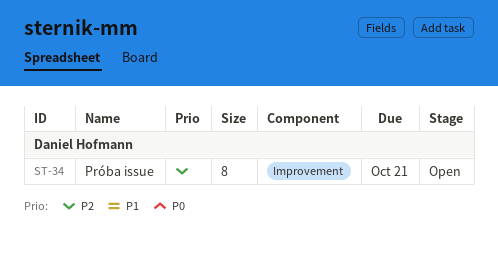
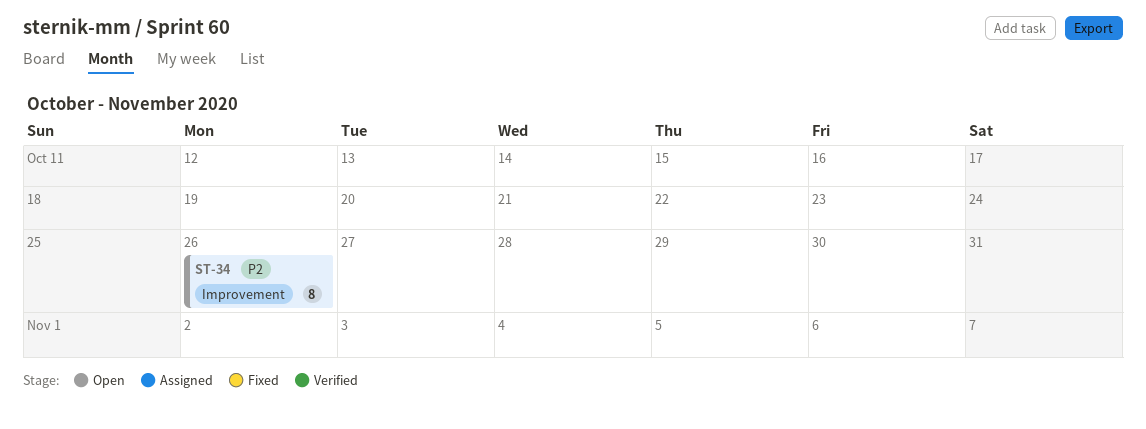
ST-34, due: Oct 21 -> Oct 26

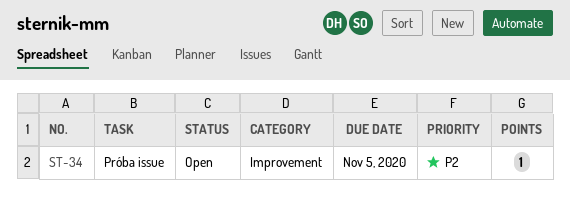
ST-34, estimate: 8 -> 1
ST-34, due: Oct 26 -> Nov 5

